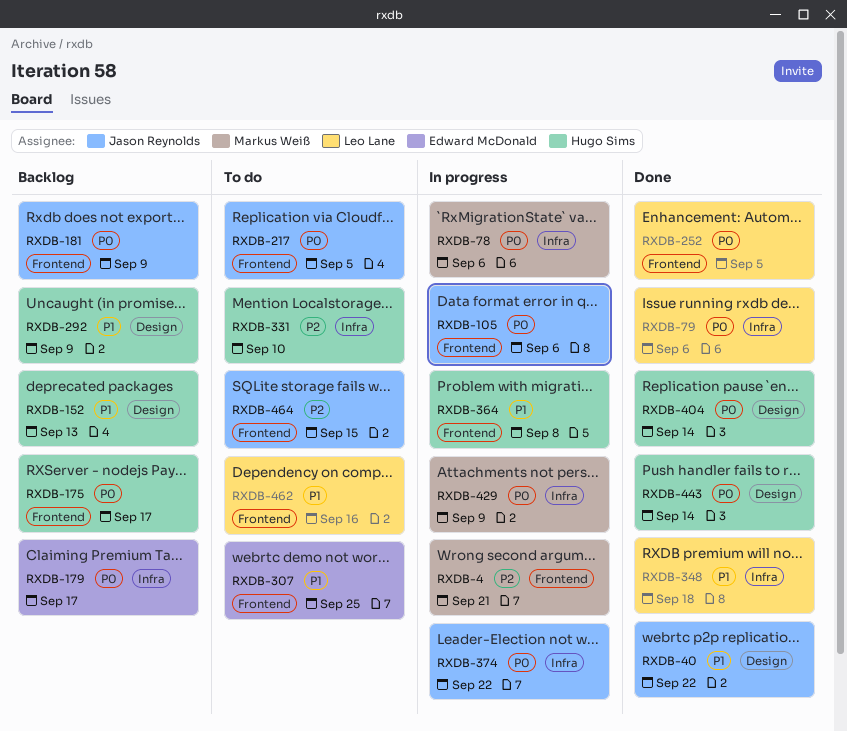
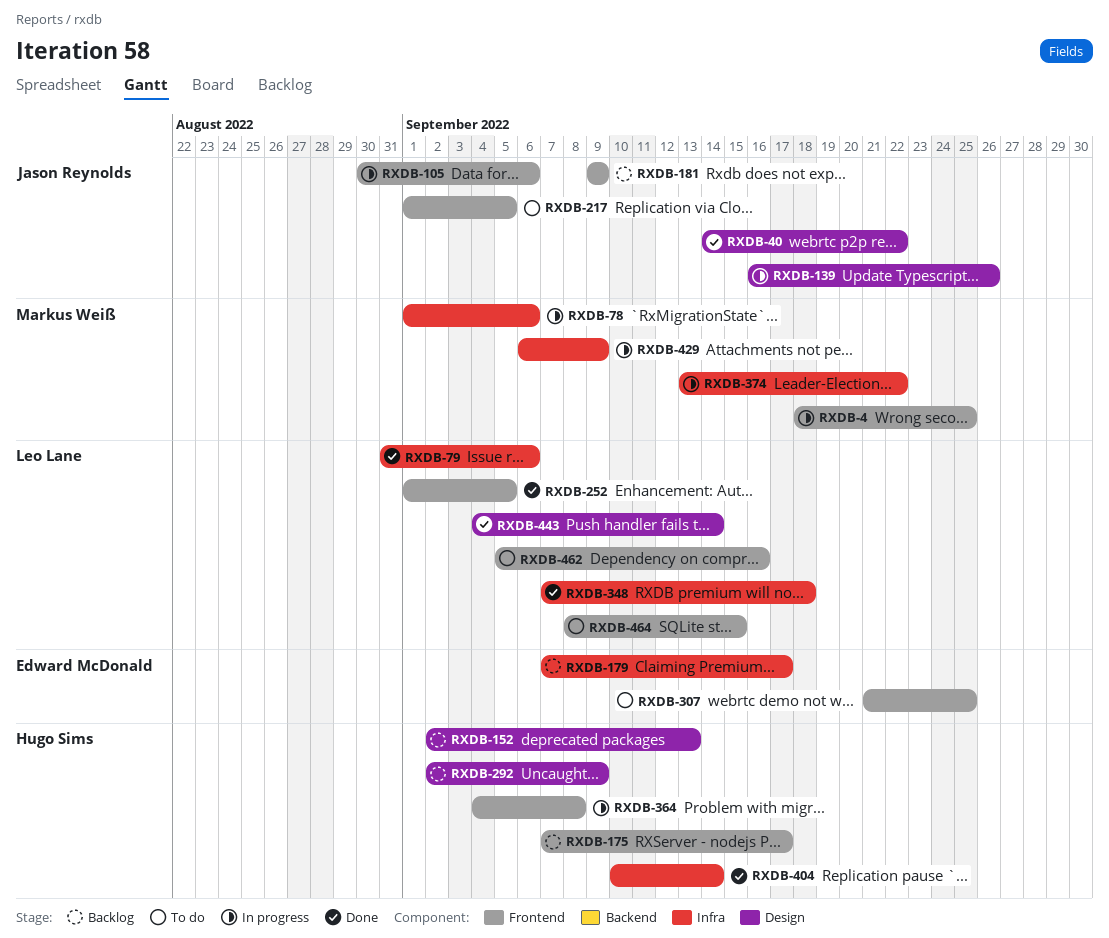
RXDB-4, due: Sep 21 -> Sep 25
RXDB-139: none -> present
RXDB-331: present -> none
RXDB-374, owner: Jason Reynolds -> Markus Weiß
RXDB-404, label: Design -> Infra
RXDB-443, owner: Hugo Sims -> Leo Lane
RXDB-464, owner: Jason Reynolds -> Leo Lane

